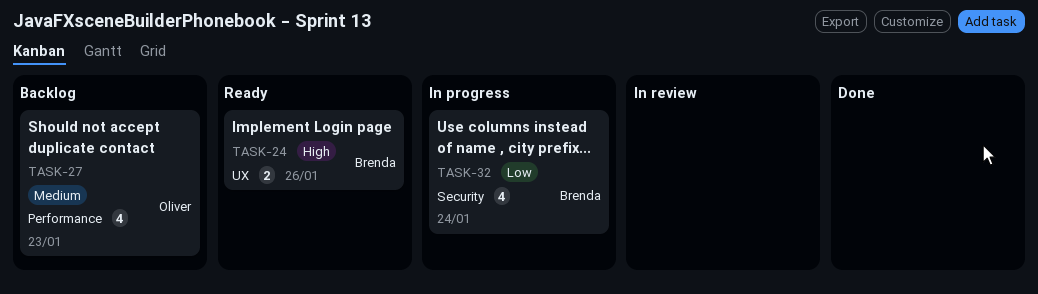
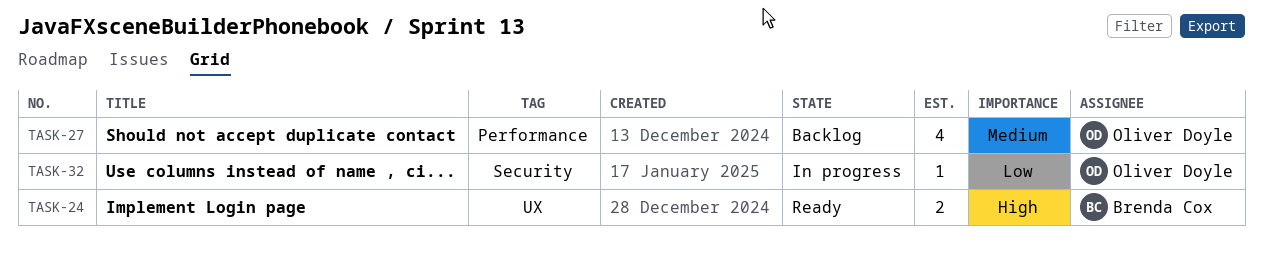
TASK-32, owner: Brenda Cox -> Oliver Doyle
TASK-32, estimate: 4 -> 1

